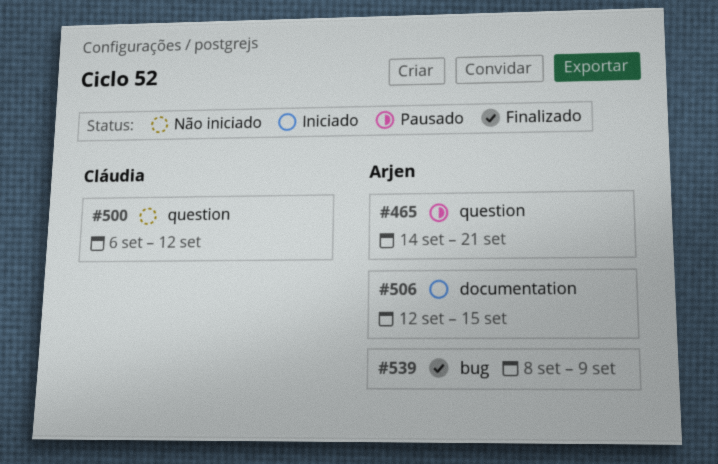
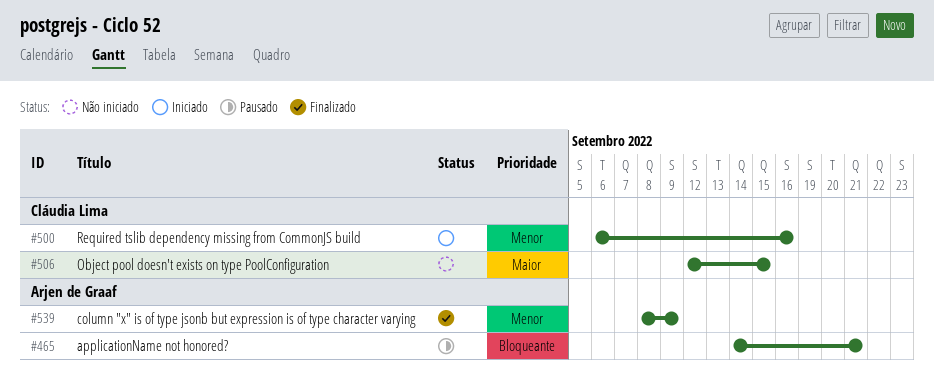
#500, status: Não iniciado -> Iniciado
#500, due: Sep 12 -> Sep 16
#506, status: Iniciado -> Não iniciado
#506, owner: Arjen de Graaf -> Cláudia Lima

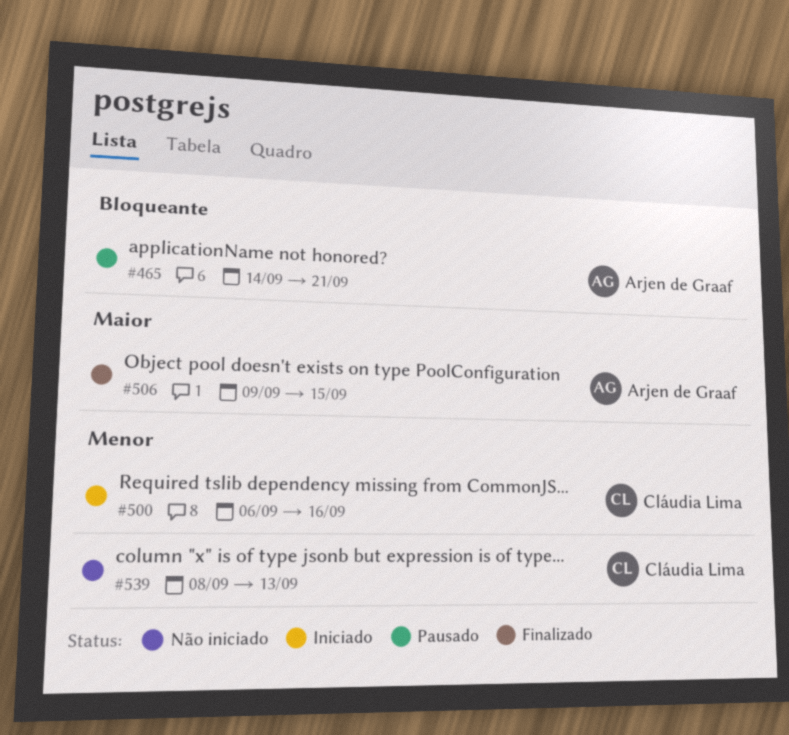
#506, status: Não iniciado -> Finalizado
#506, owner: Cláudia Lima -> Arjen de Graaf
#506, start: Sep 12 -> Sep 9
#539, status: Finalizado -> Não iniciado
#539, owner: Arjen de Graaf -> Cláudia Lima
#539, due: Sep 9 -> Sep 13

